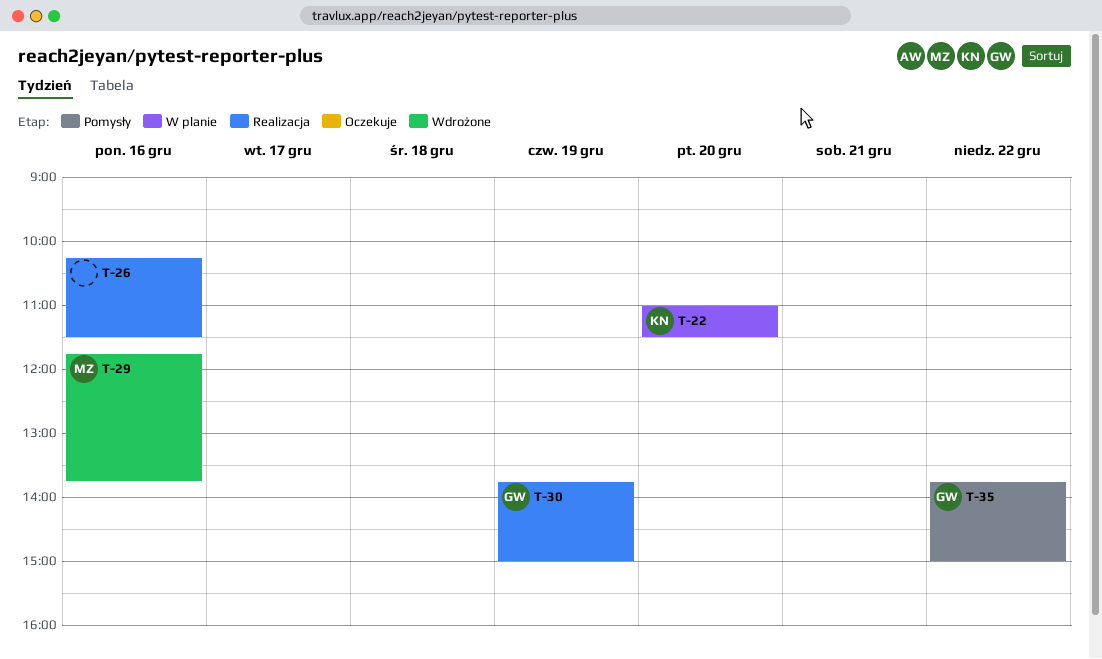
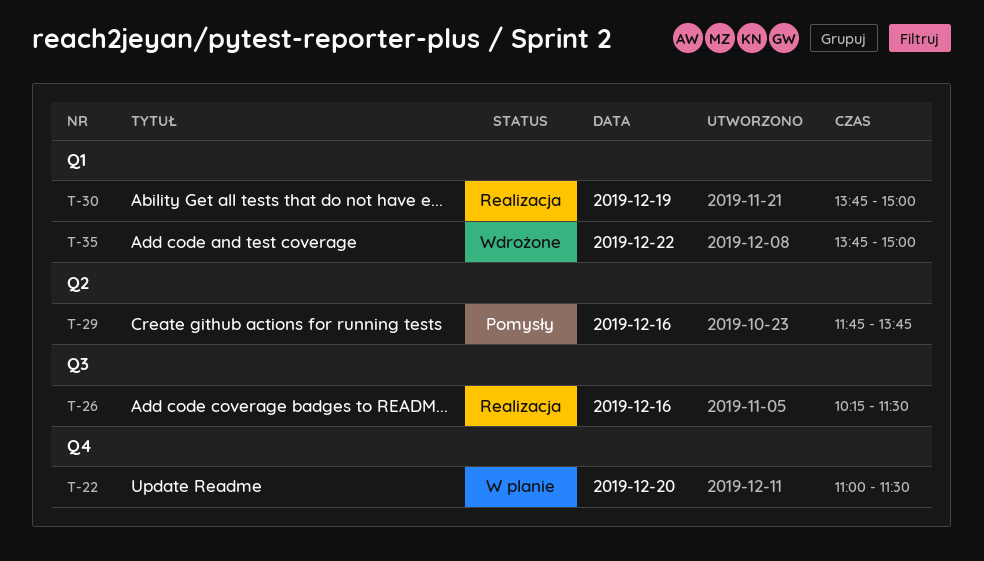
T-29, status: Wdrożone -> Pomysły
T-35, status: Pomysły -> Wdrożone

